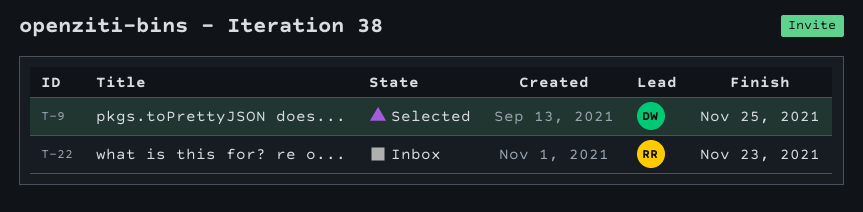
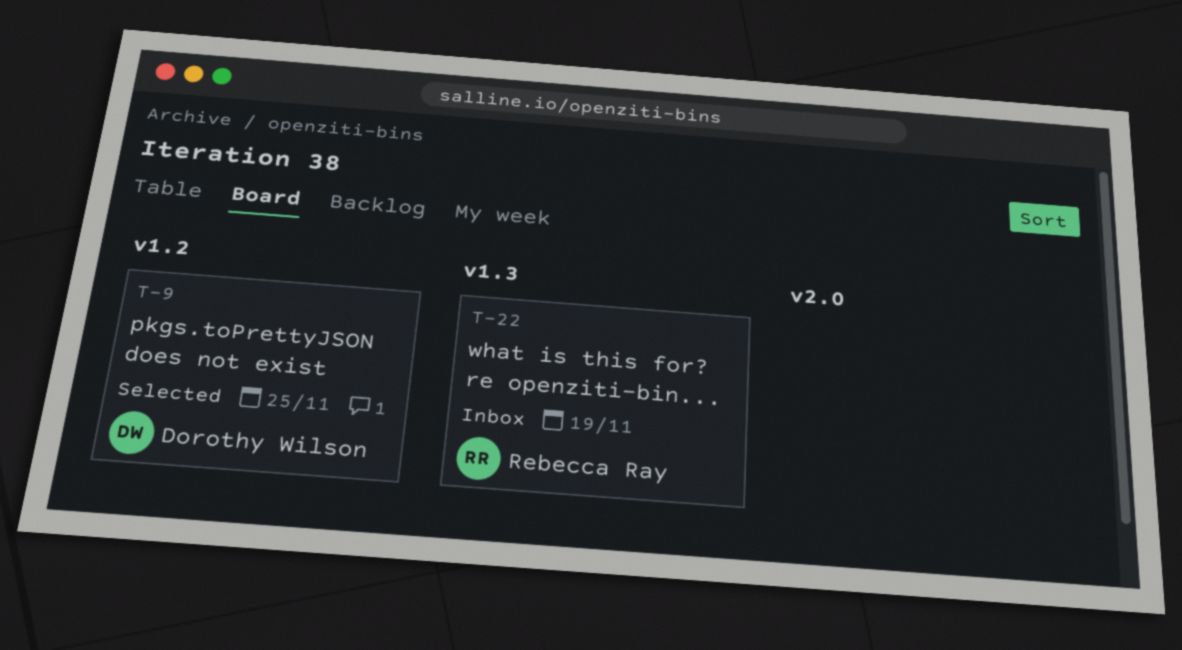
T-22, due: Nov 23 -> Nov 19

